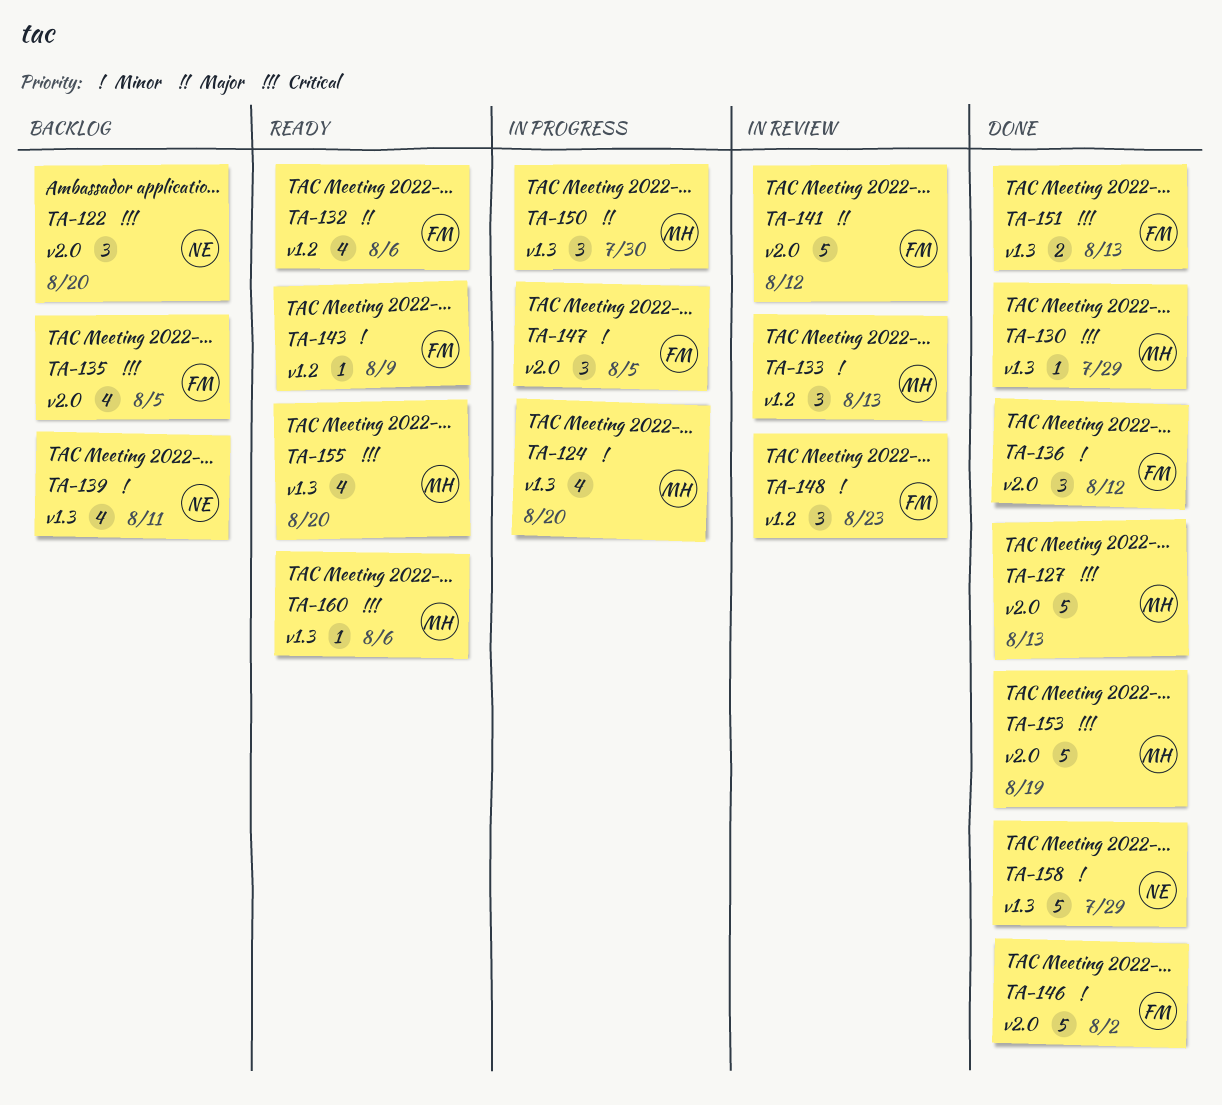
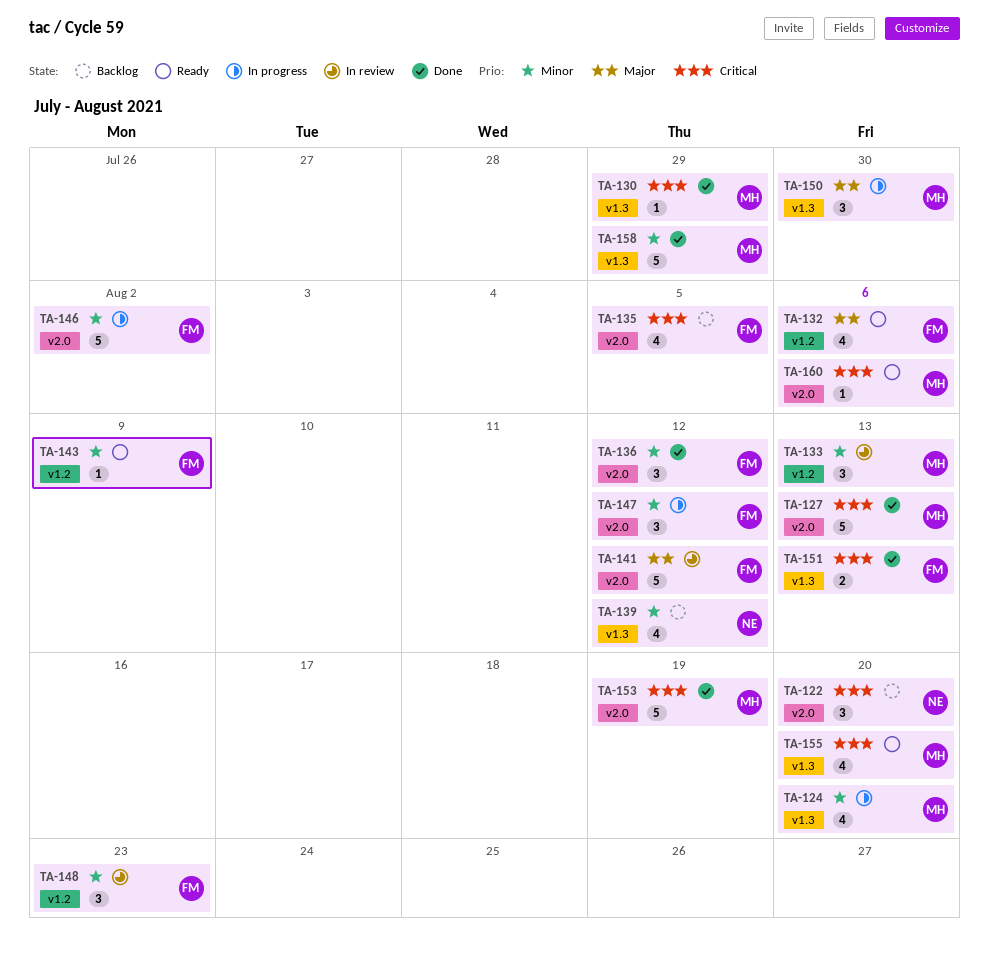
TA-139, due: Aug 11 -> Aug 12
TA-146, status: Done -> In progress
TA-147, due: Aug 5 -> Aug 12
TA-158, owner: NE -> MH
TA-160, label: v1.3 -> v2.0

